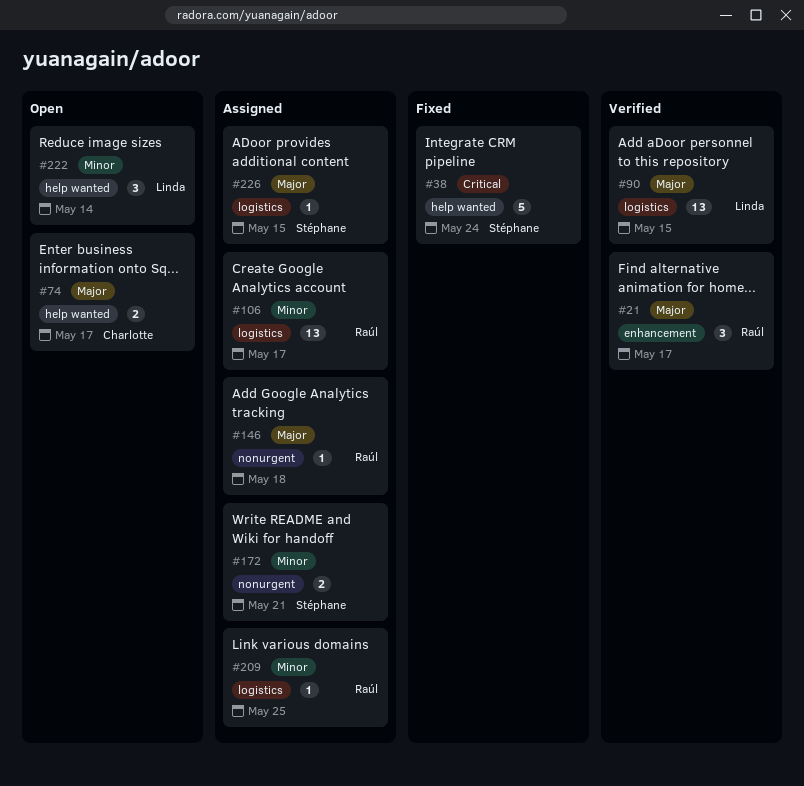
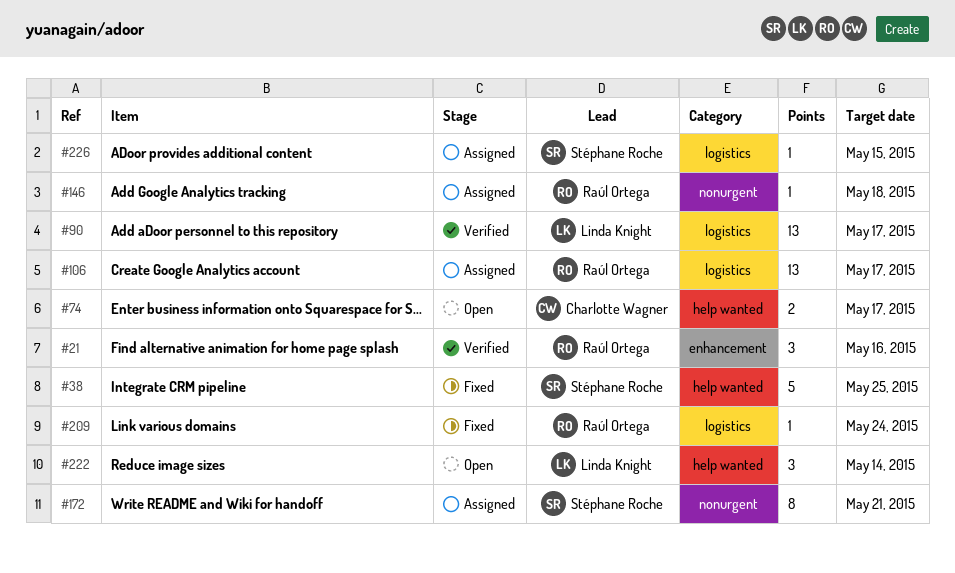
#21, due: May 17 -> May 16
#38, due: May 24 -> May 25
#90, due: May 15 -> May 17
#172, estimate: 2 -> 8
#209, status: Assigned -> Fixed
#209, due: May 25 -> May 24

